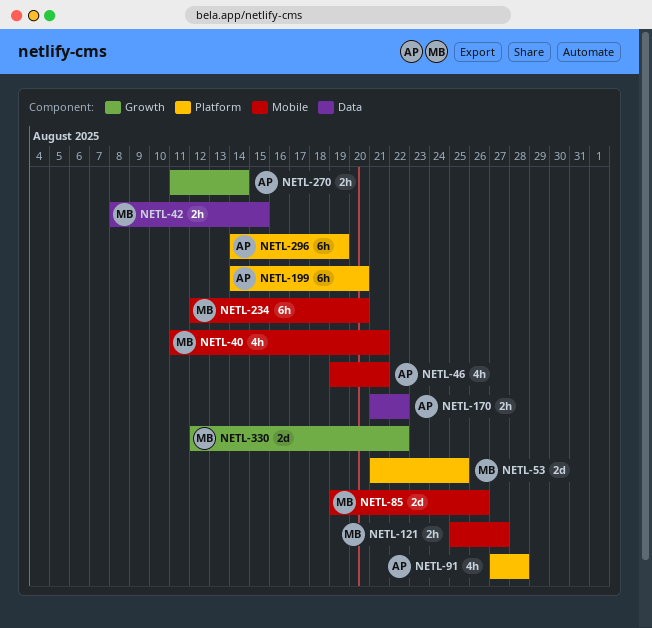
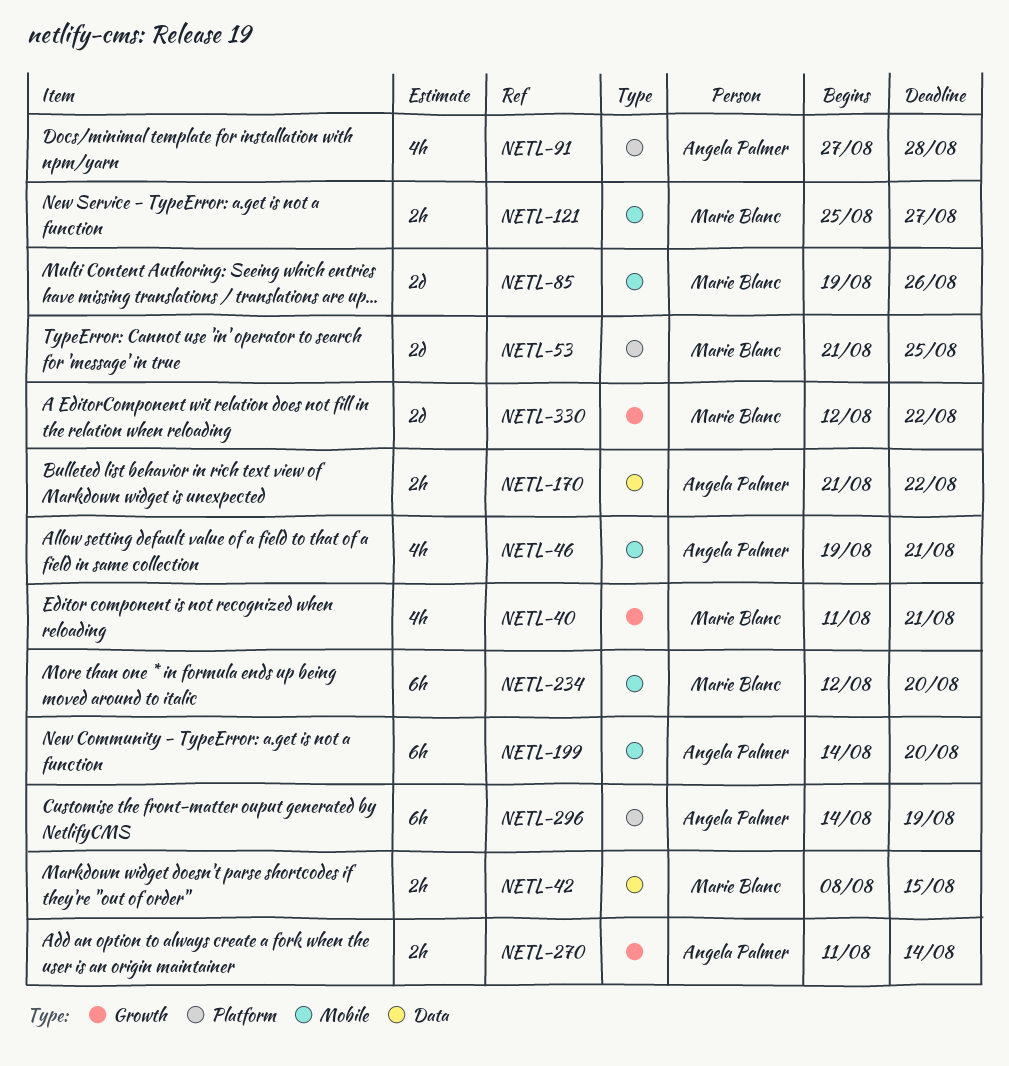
NETL-40, label: Mobile -> Growth
NETL-199, label: Platform -> Mobile

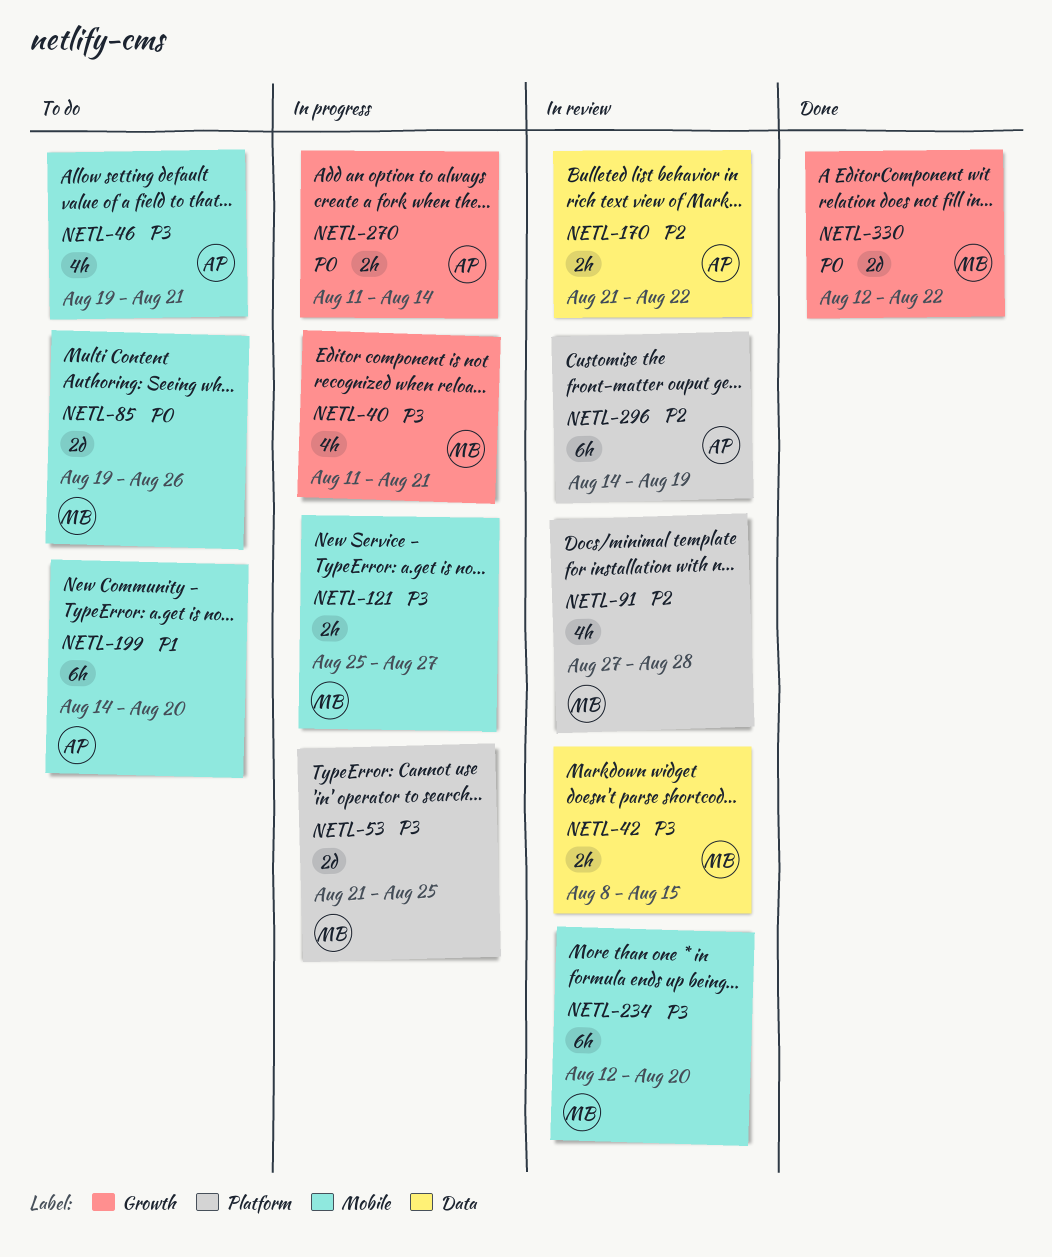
NETL-91, owner: Angela Palmer -> Marie Blanc

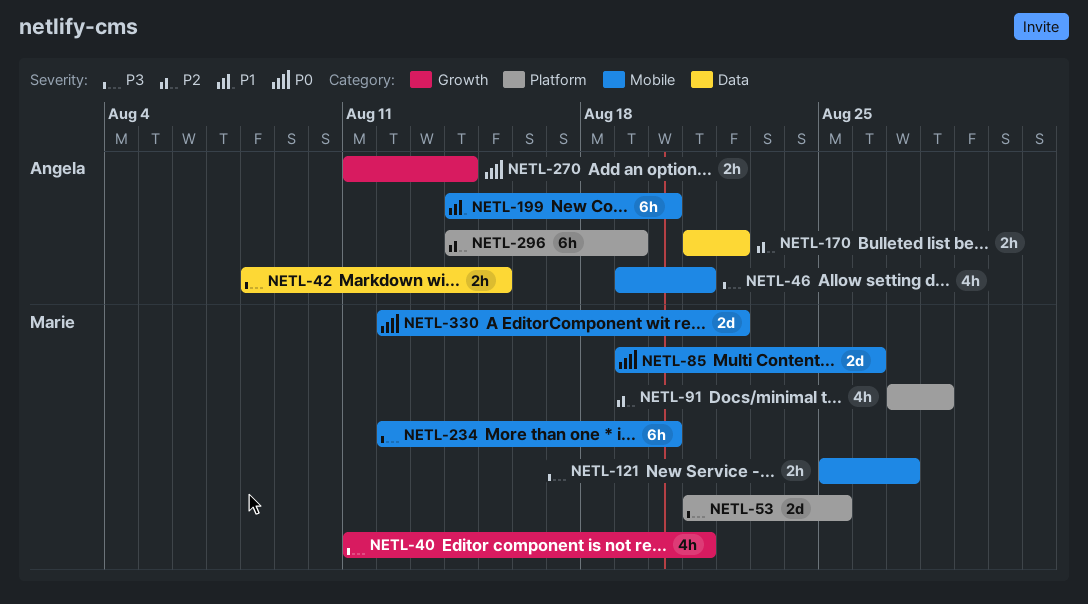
NETL-42, owner: Marie -> Angela
NETL-330, label: Growth -> Mobile

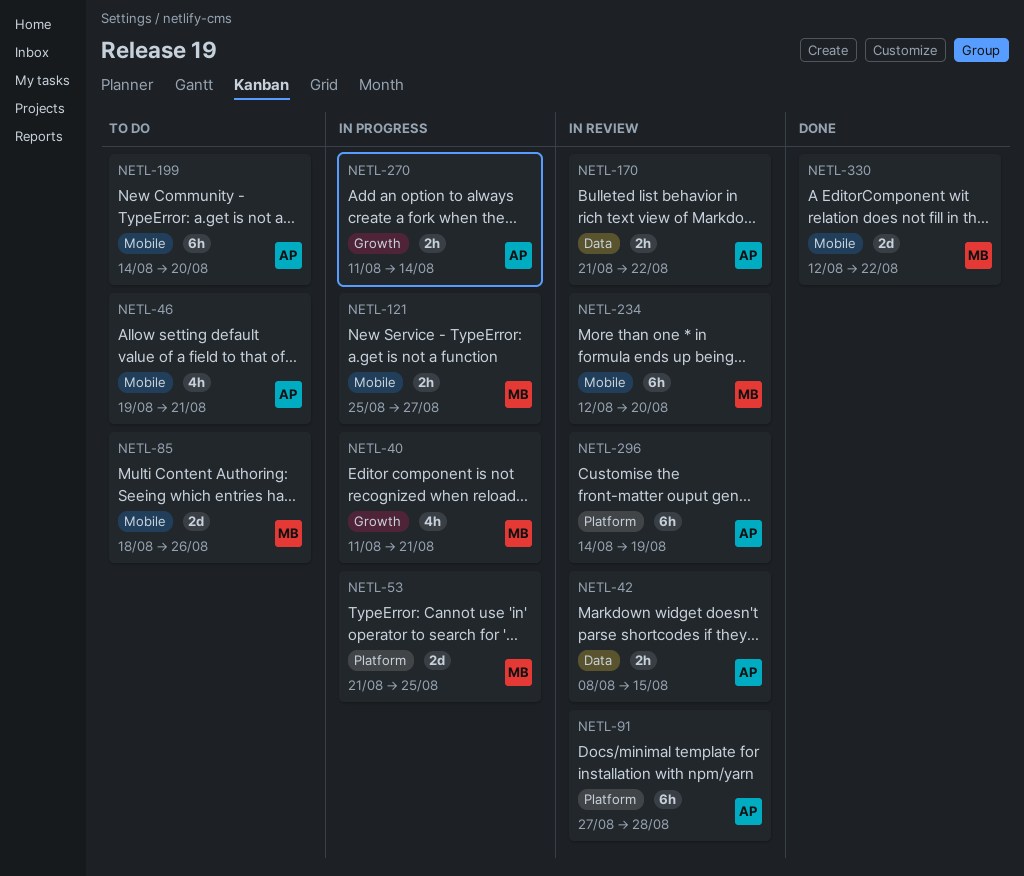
NETL-85, start: Aug 19 -> Aug 18
NETL-91, owner: Marie -> Angela
NETL-91, estimate: 4h -> 6h

